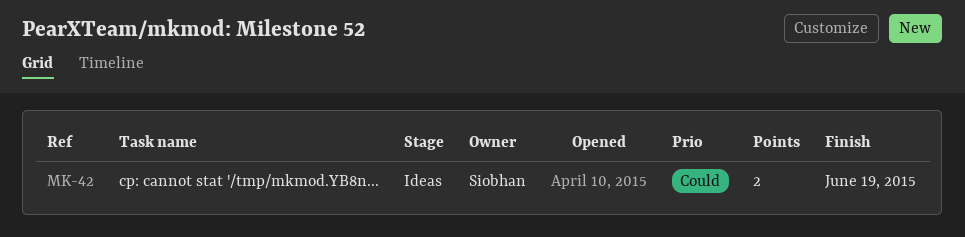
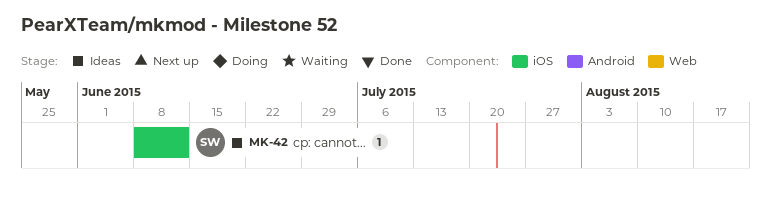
MK-42, estimate: 2 -> 1
MK-42, due: Jun 19 -> Jun 12

